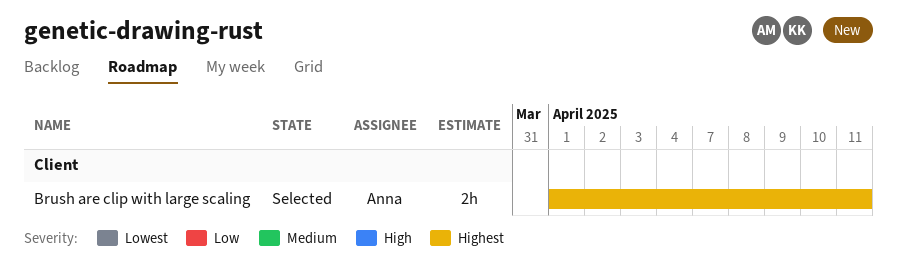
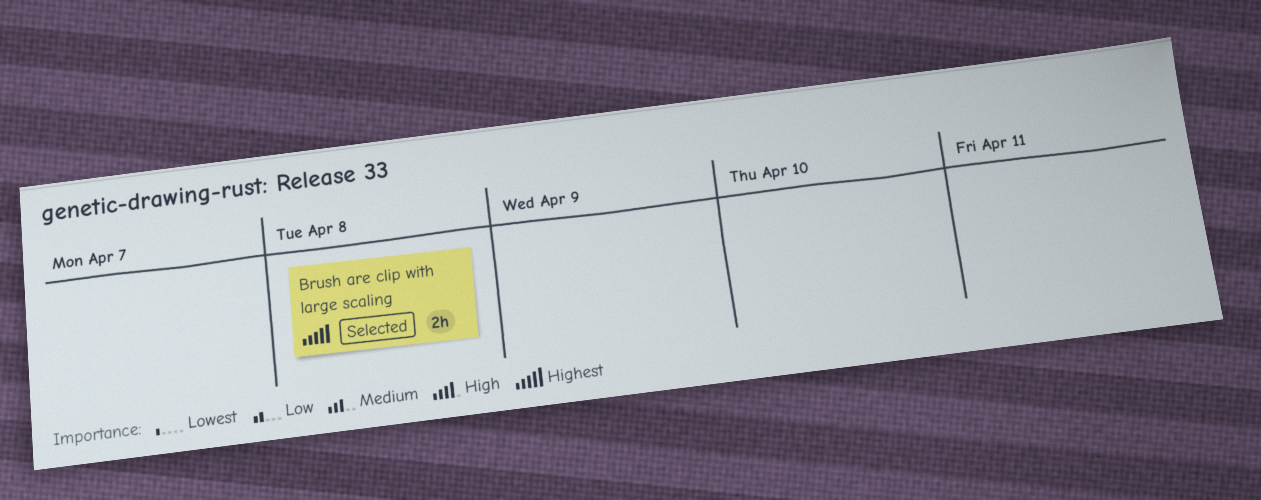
Brush are clip with large scaling, due: Apr 11 -> Apr 8

